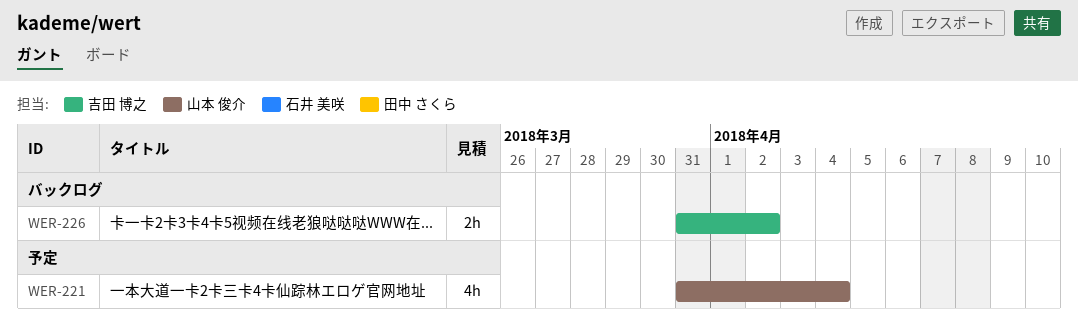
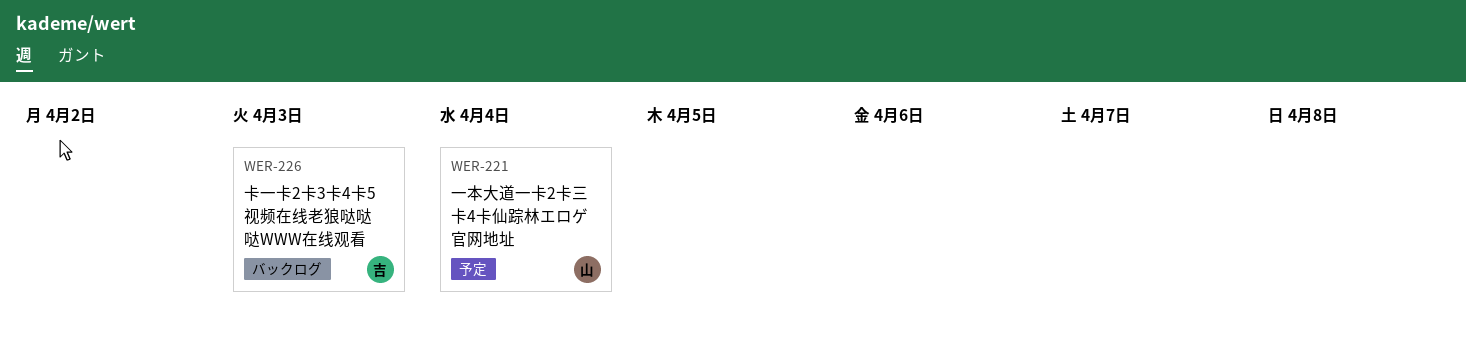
WER-226, due: Apr 2 -> Apr 3

